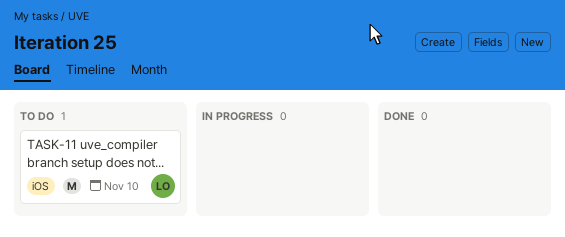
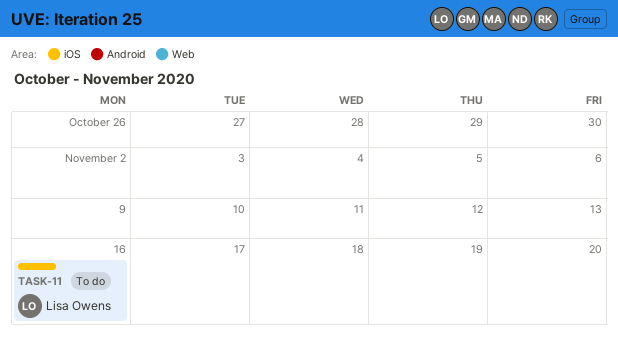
TASK-11, due: Nov 10 -> Nov 16

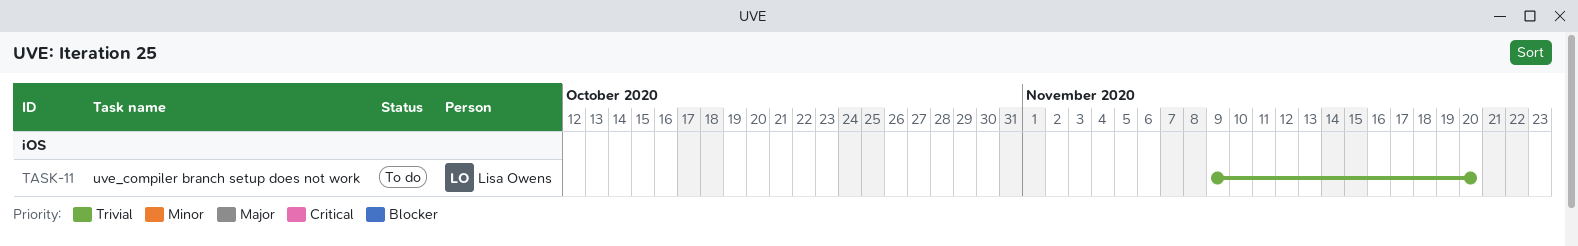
TASK-11, due: Nov 16 -> Nov 20

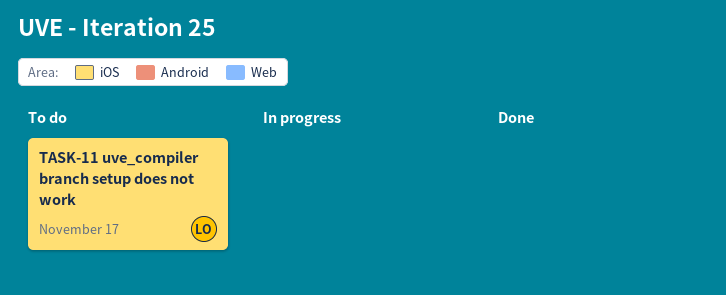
TASK-11, due: Nov 20 -> Nov 17

